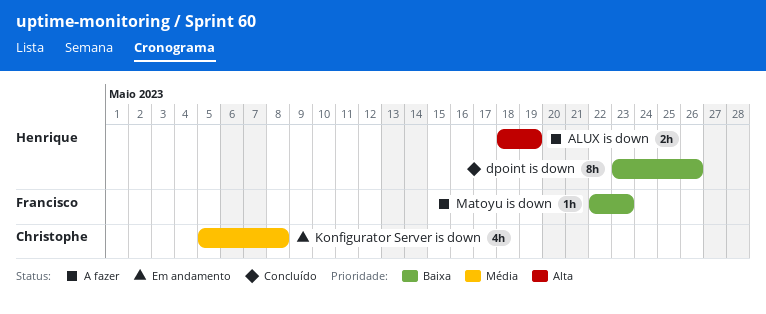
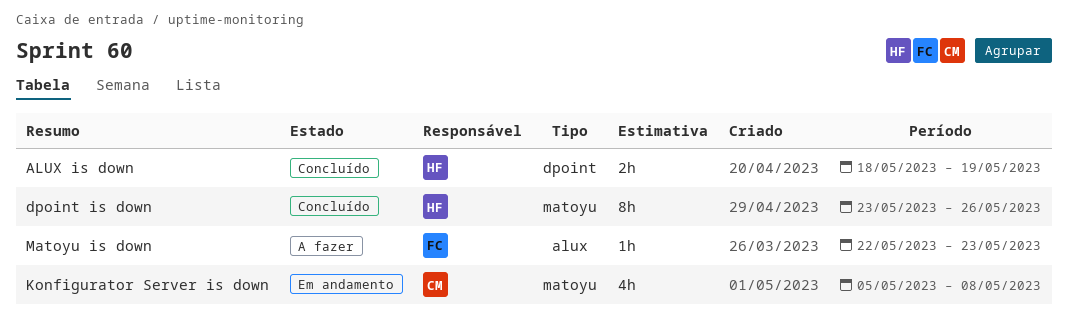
ALUX is down, status: A fazer -> Concluído

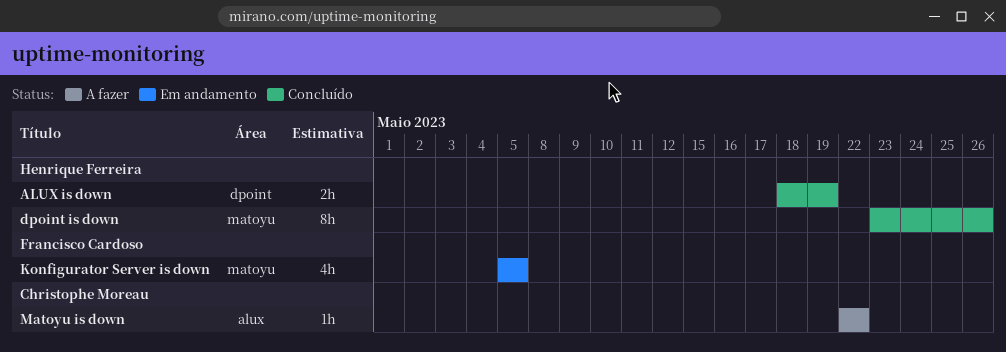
Konfigurator Server is down, owner: Christophe Moreau -> Francisco Cardoso
Konfigurator Server is down, due: May 8 -> May 5
Matoyu is down, owner: Francisco Cardoso -> Christophe Moreau
Matoyu is down, due: May 23 -> May 22

